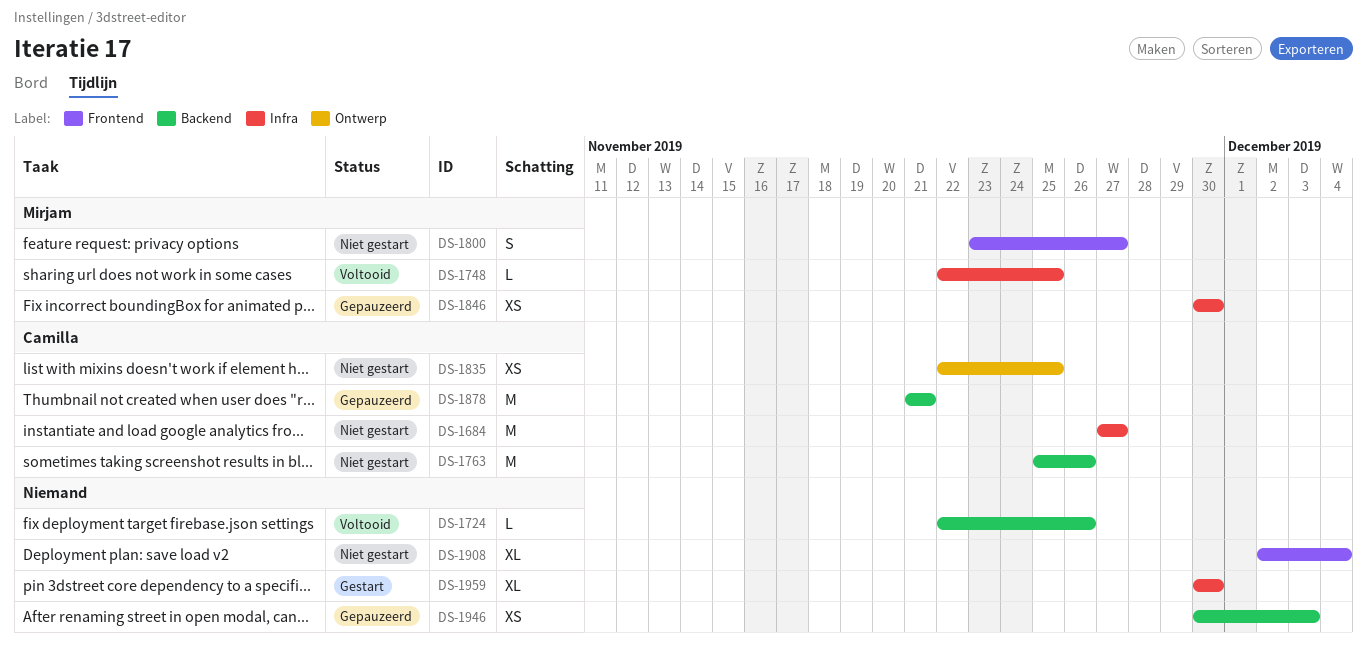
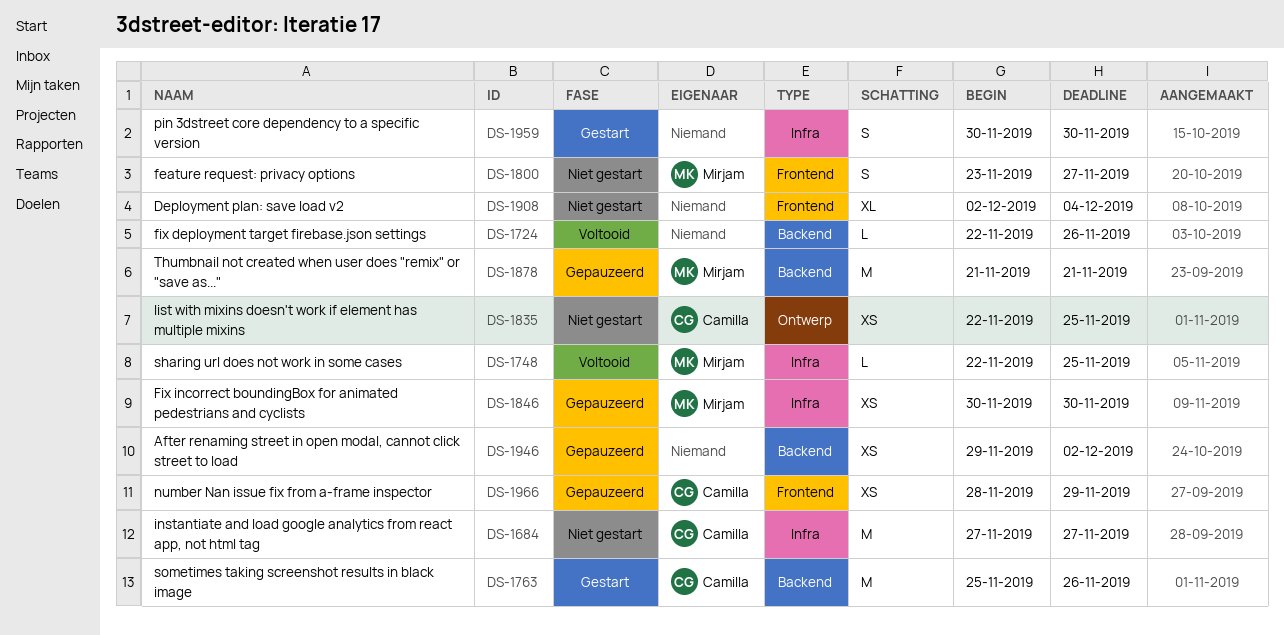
DS-1763, status: Niet gestart -> Gestart
DS-1878, owner: Camilla -> Mirjam
DS-1946, start: Nov 30 -> Nov 29
DS-1946, due: Dec 3 -> Dec 2
DS-1959, estimate: XL -> S
DS-1966: none -> present

